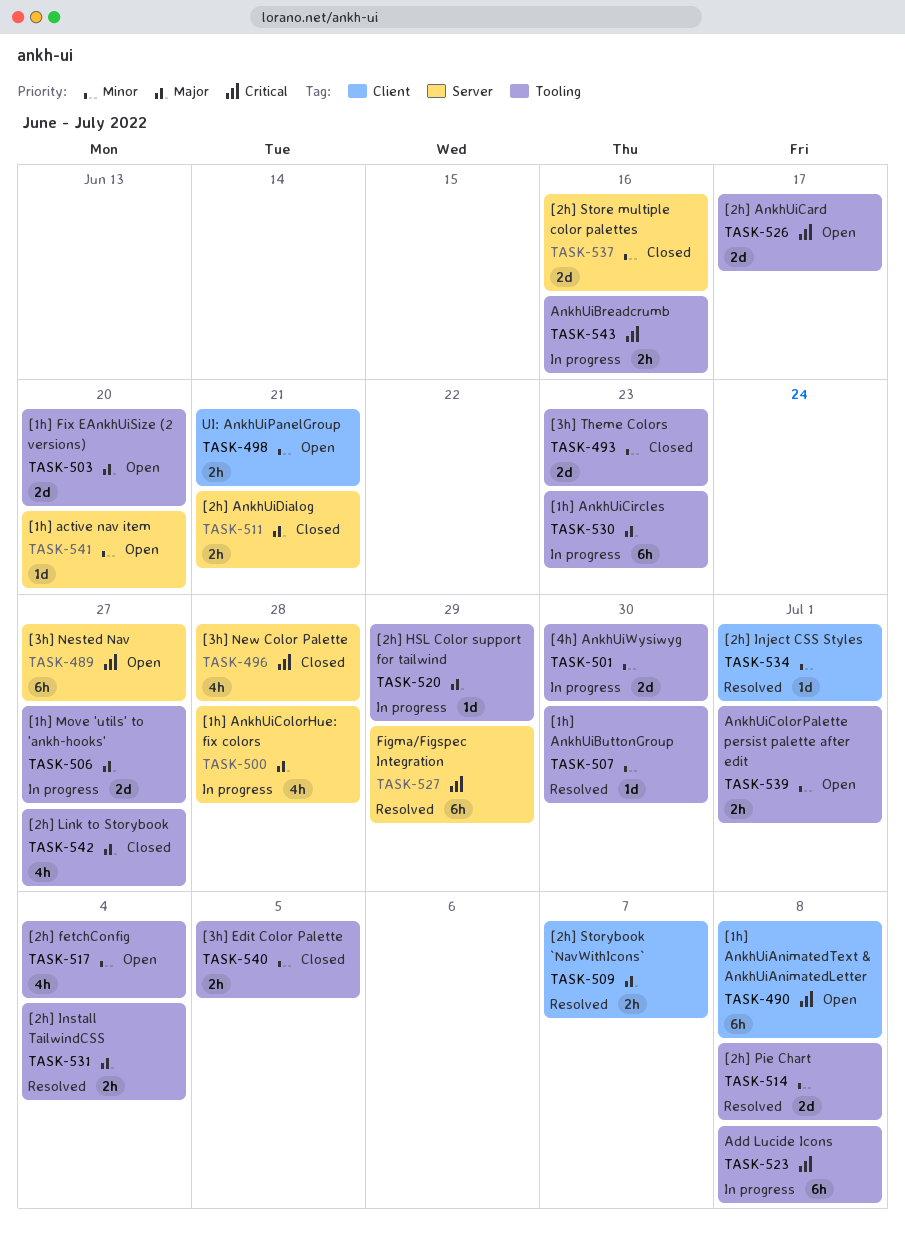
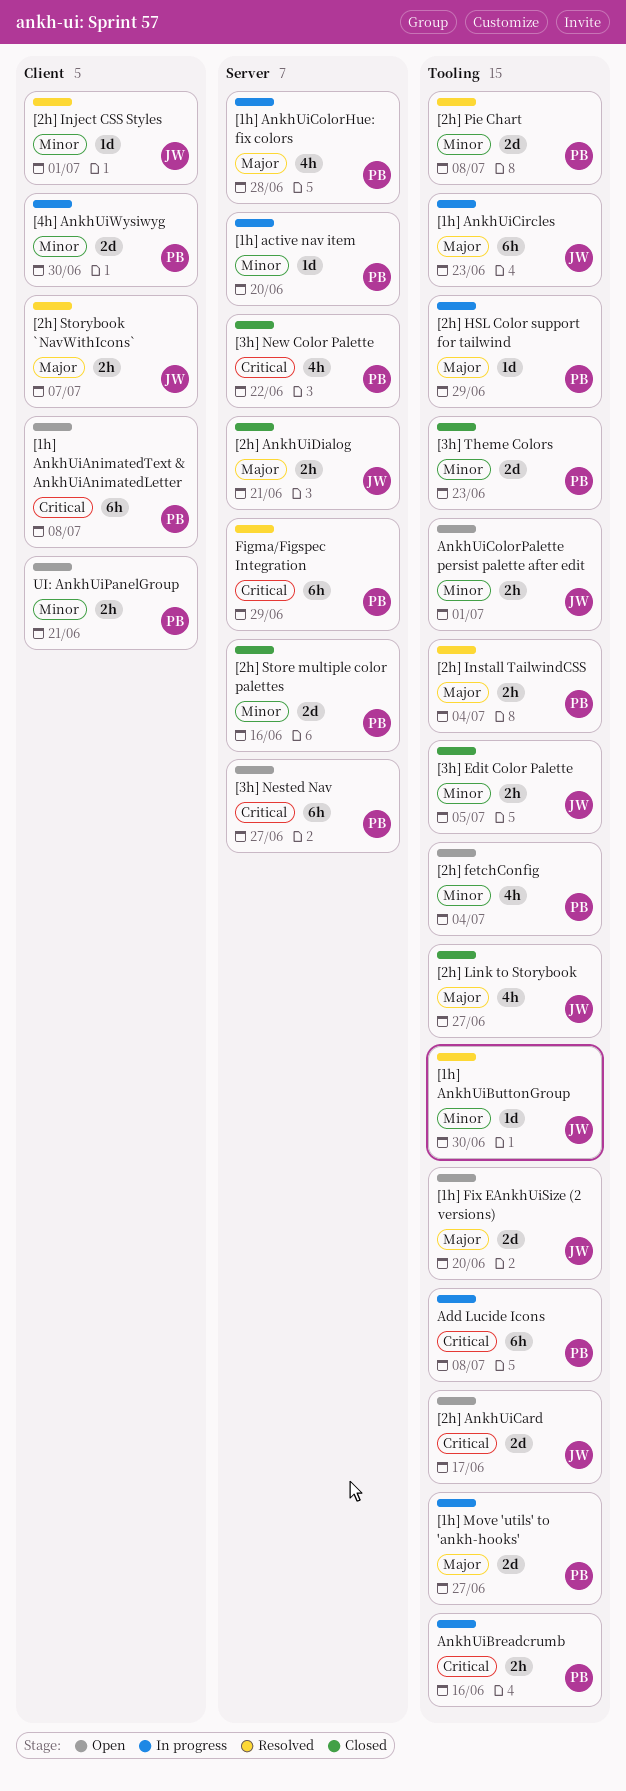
[1h] active nav item, status: Open -> In progress
[3h] New Color Palette, due: Jun 28 -> Jun 22
[4h] AnkhUiWysiwyg, label: Tooling -> Client

